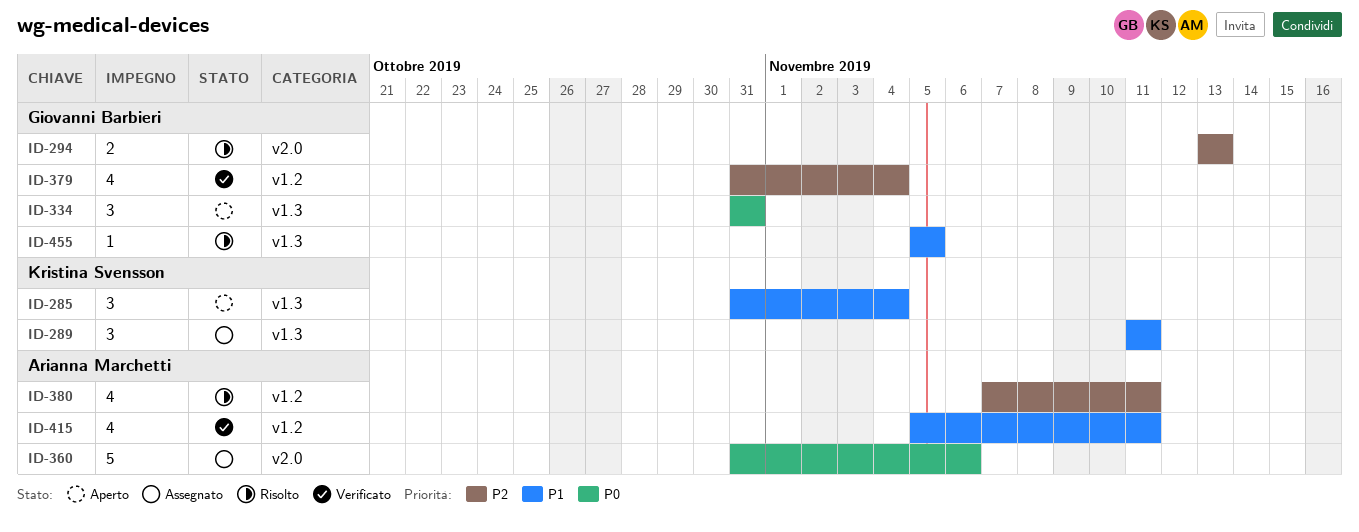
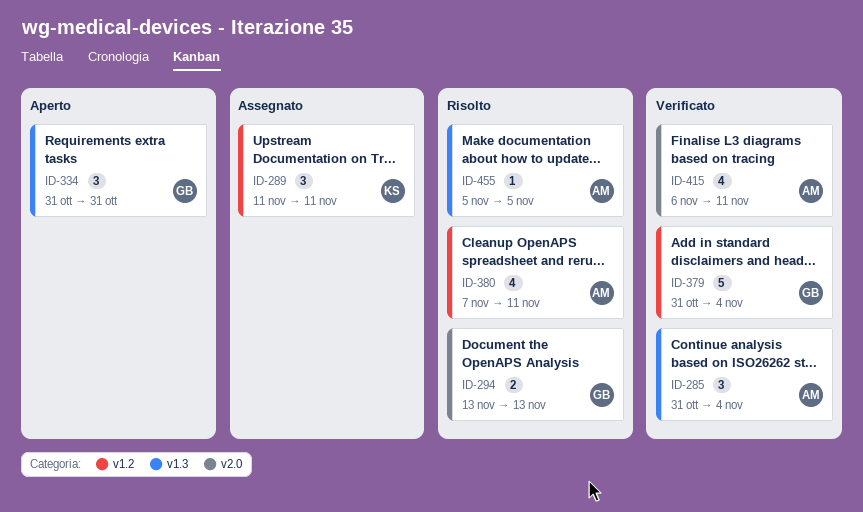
ID-285, status: Aperto -> Verificato
ID-285, owner: Kristina Svensson -> Arianna Marchetti
ID-289, label: v1.3 -> v1.2
ID-360: present -> none
ID-379, estimate: 4 -> 5
ID-415, label: v1.2 -> v2.0
ID-415, start: Nov 5 -> Nov 6
ID-455, owner: Giovanni Barbieri -> Arianna Marchetti

